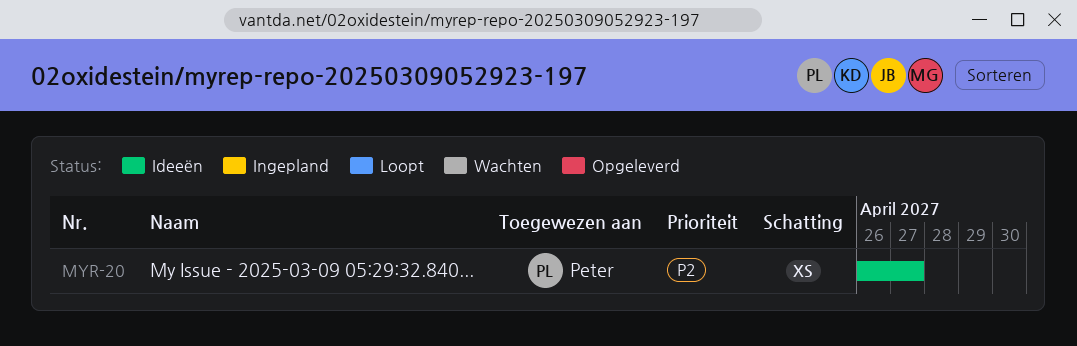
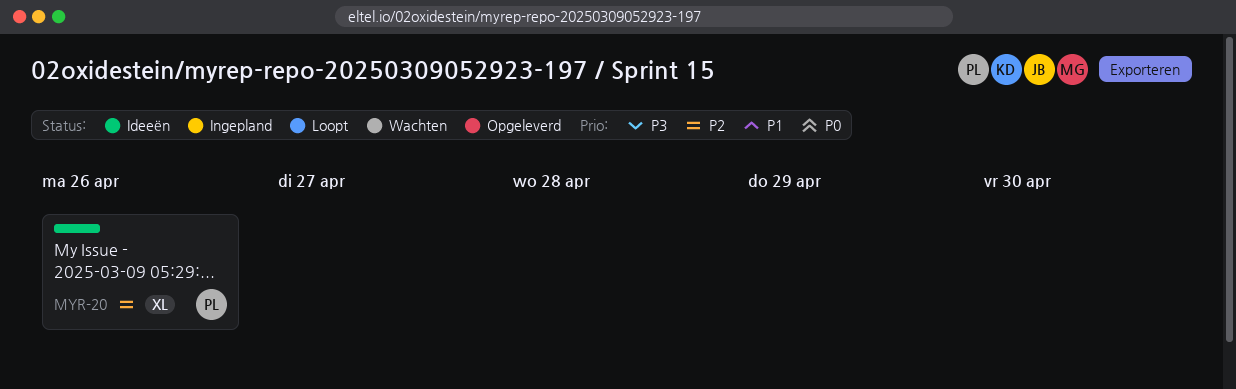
MYR-20, estimate: XS -> XL
MYR-20, due: Apr 27 -> Apr 26

